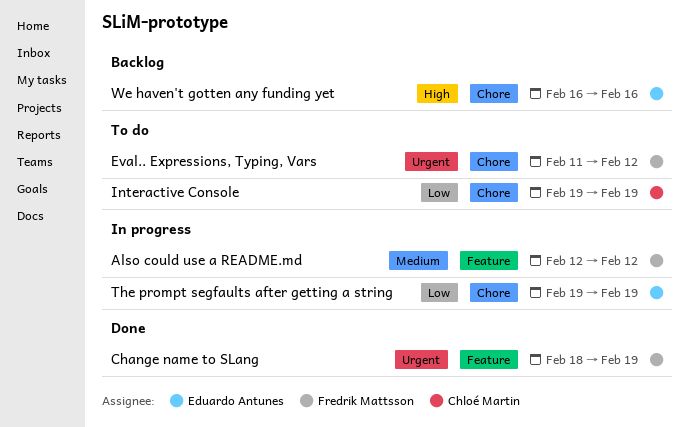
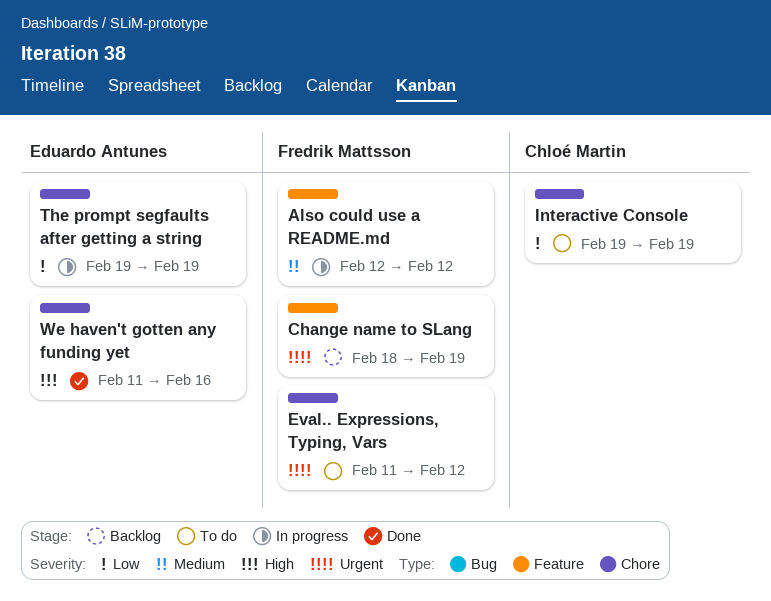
Change name to SLang, status: Done -> Backlog
We haven't gotten any funding yet, status: Backlog -> Done
We haven't gotten any funding yet, start: Feb 16 -> Feb 11

